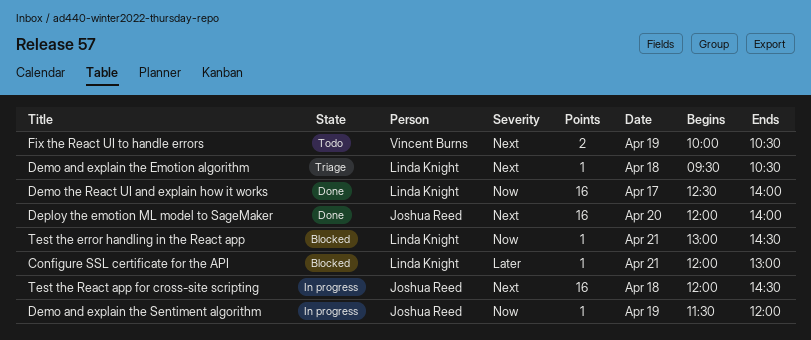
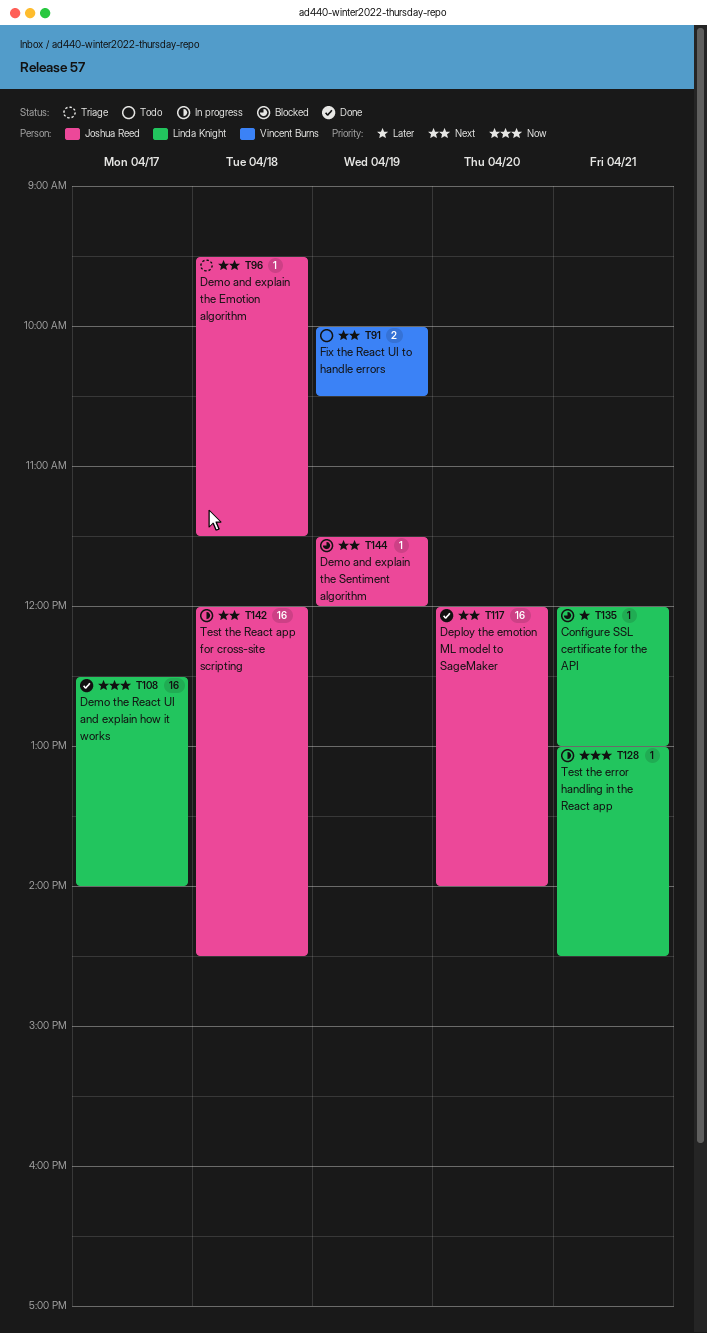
Demo and explain the Emotion algorithm, owner: Linda Knight -> Joshua Reed
Demo and explain the Emotion algorithm, ends: 10:30 -> 11:30
Demo and explain the Sentiment algorithm, status: In progress -> Blocked
Demo and explain the Sentiment algorithm, priority: Now -> Next
Test the error handling in the React app, status: Blocked -> In progress

